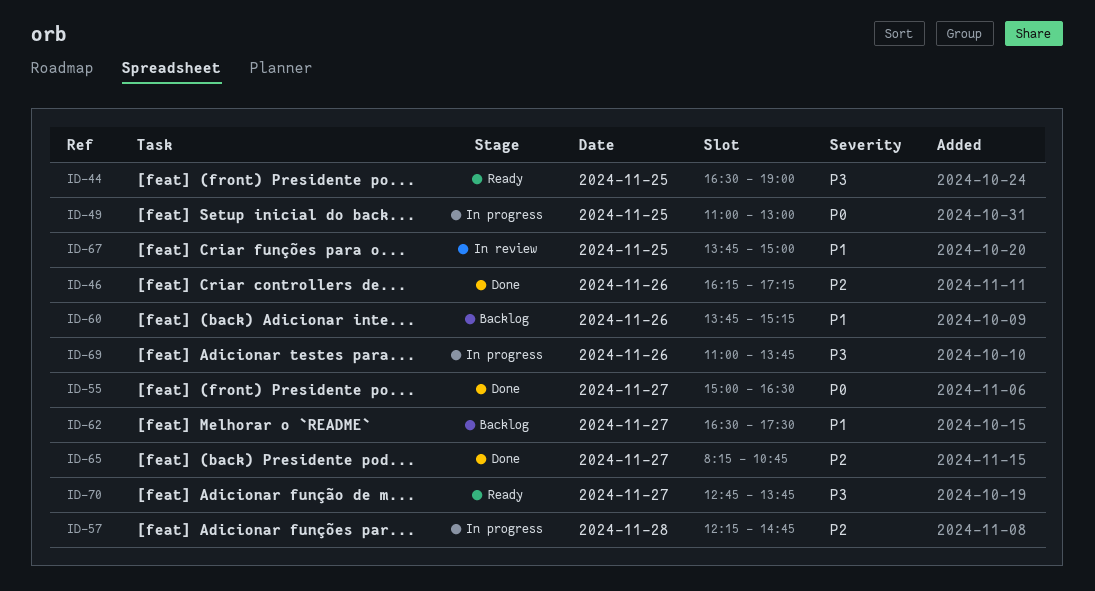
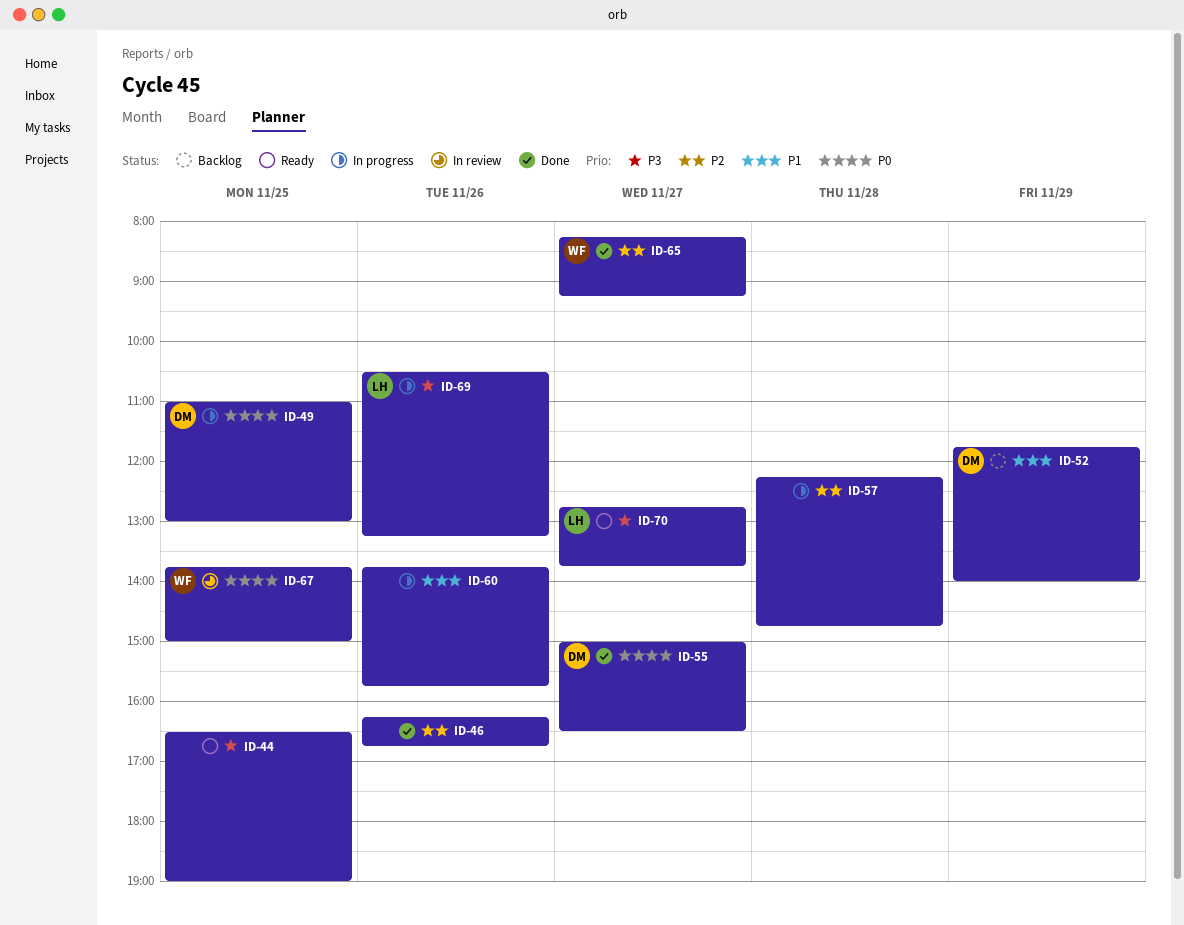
ID-46, ends: 17:15 -> 16:45
ID-52: none -> present
ID-60, status: Backlog -> In progress
ID-60, ends: 15:15 -> 15:45
ID-62: present -> none
ID-65, ends: 10:45 -> 09:15
ID-67, priority: P1 -> P0
ID-69, begins: 11:00 -> 10:30
ID-69, ends: 13:45 -> 13:15

